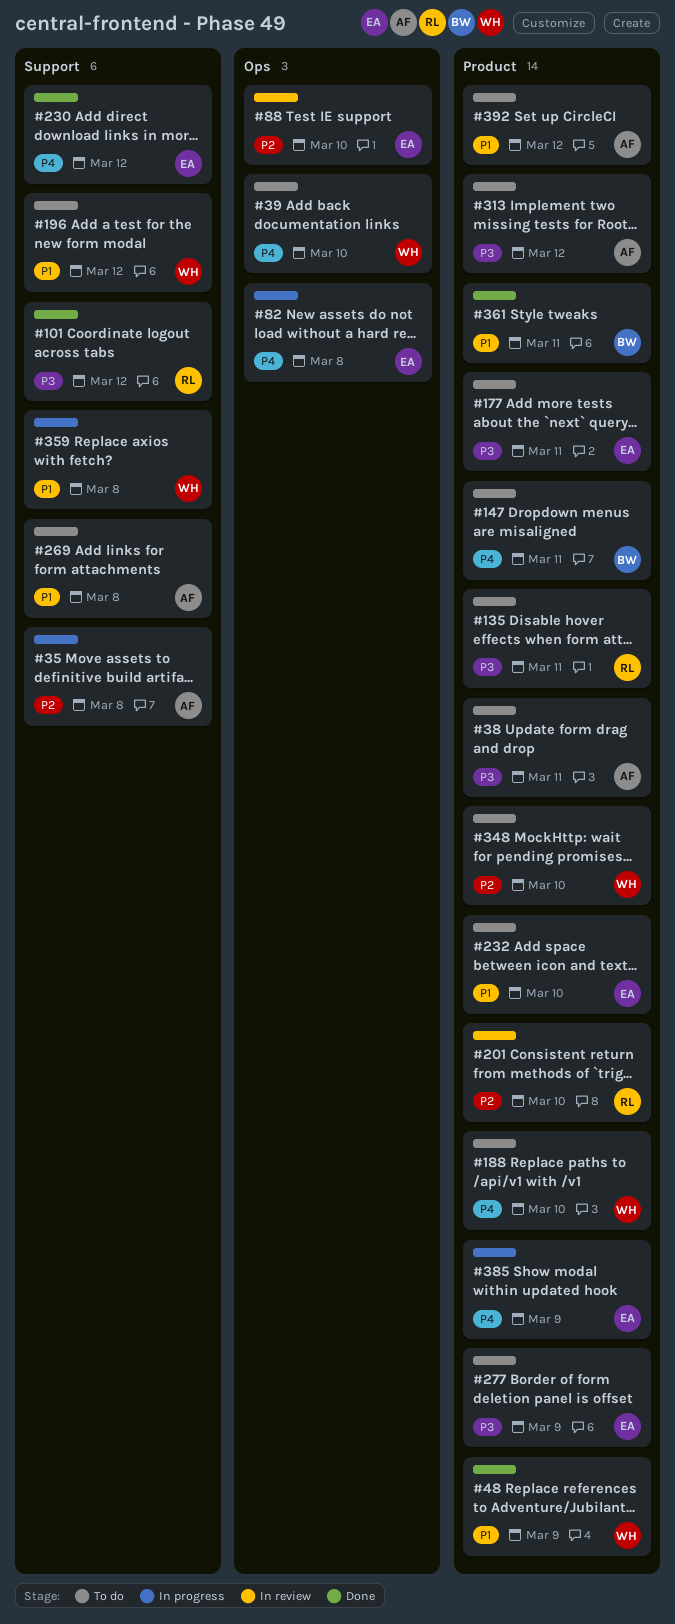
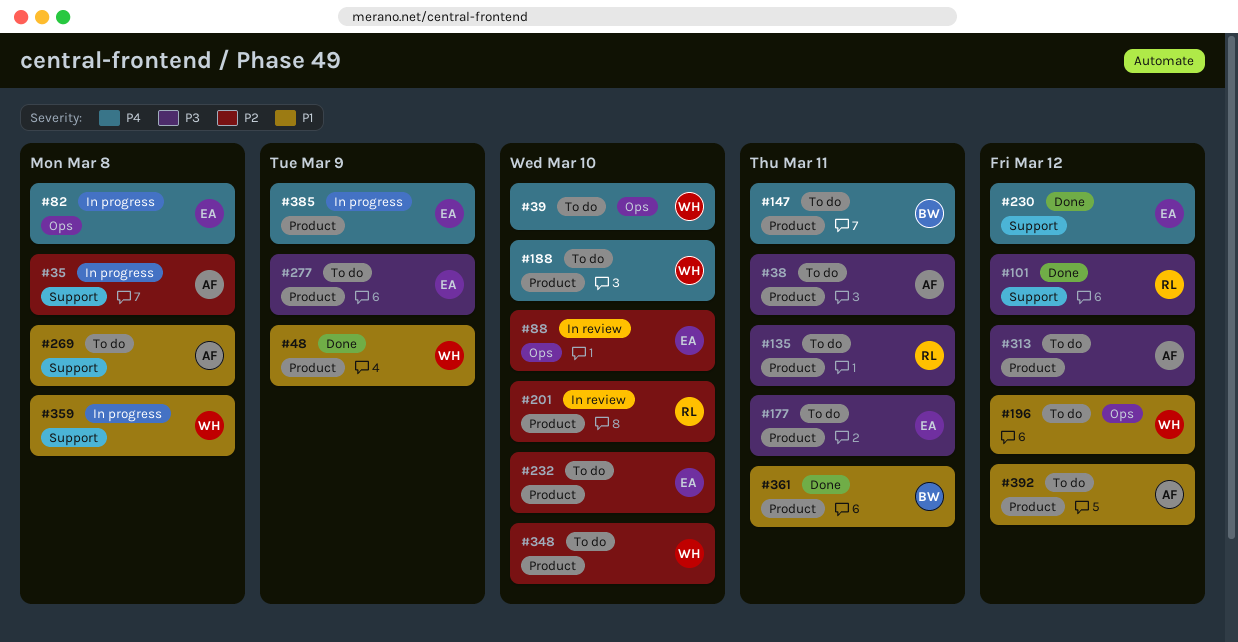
#196, label: Support -> Ops
#232, priority: P1 -> P2

